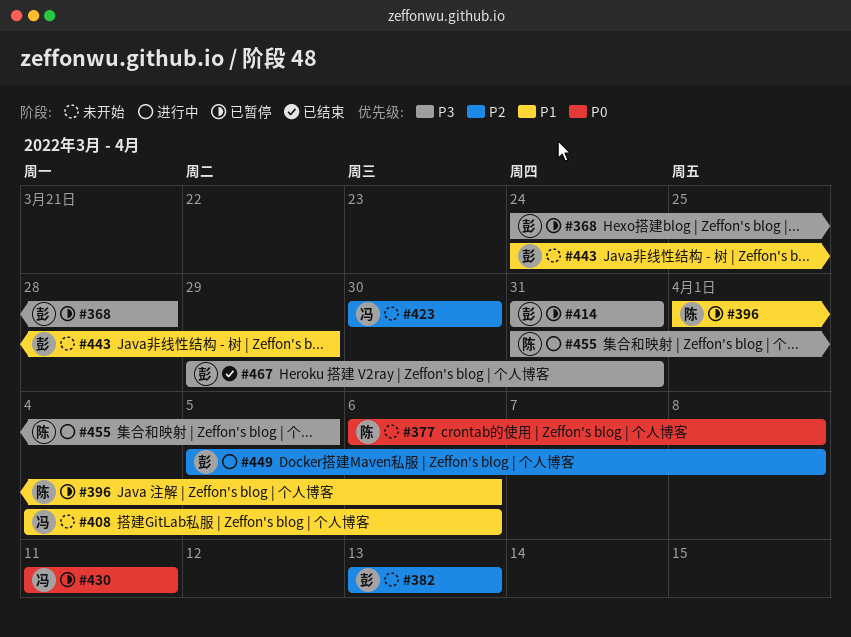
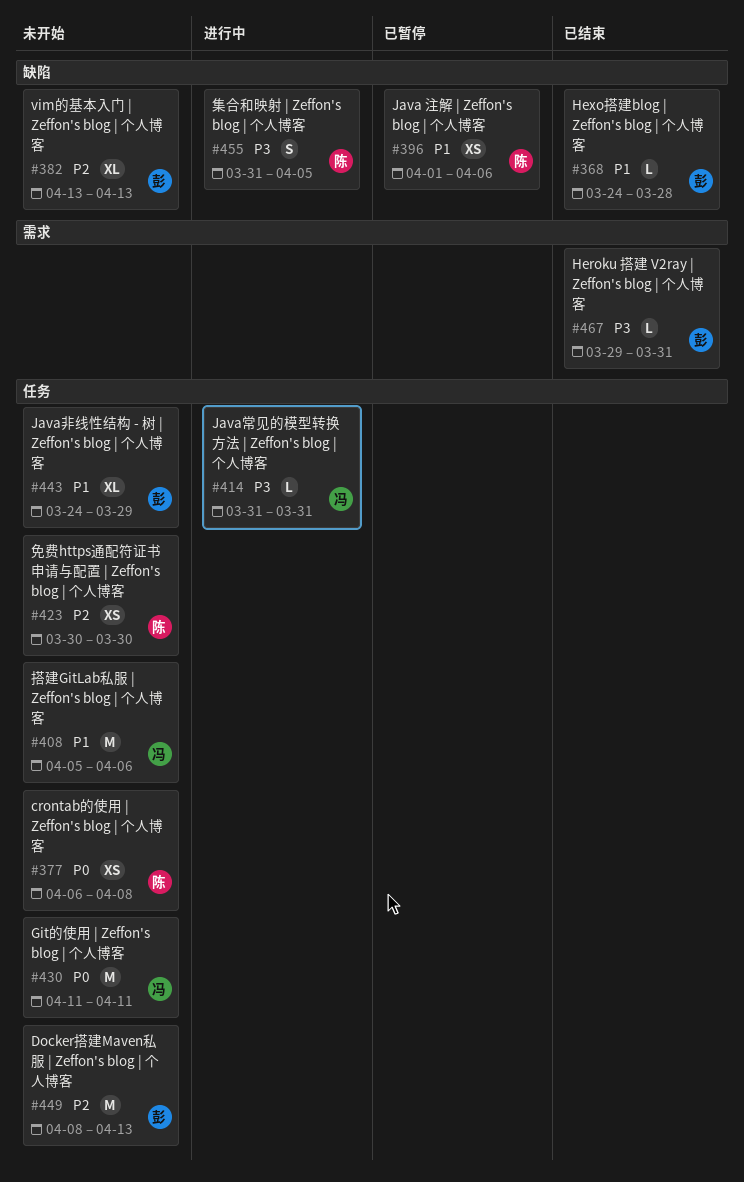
#368, status: 已暂停 -> 已结束
#368, priority: P3 -> P1
#408, start: Apr 4 -> Apr 5
#414, status: 已暂停 -> 进行中
#414, owner: 彭 -> 冯
#423, owner: 冯 -> 陈
#430, status: 已暂停 -> 未开始
#449, status: 进行中 -> 未开始
#449, start: Apr 5 -> Apr 8
#449, due: Apr 8 -> Apr 13

